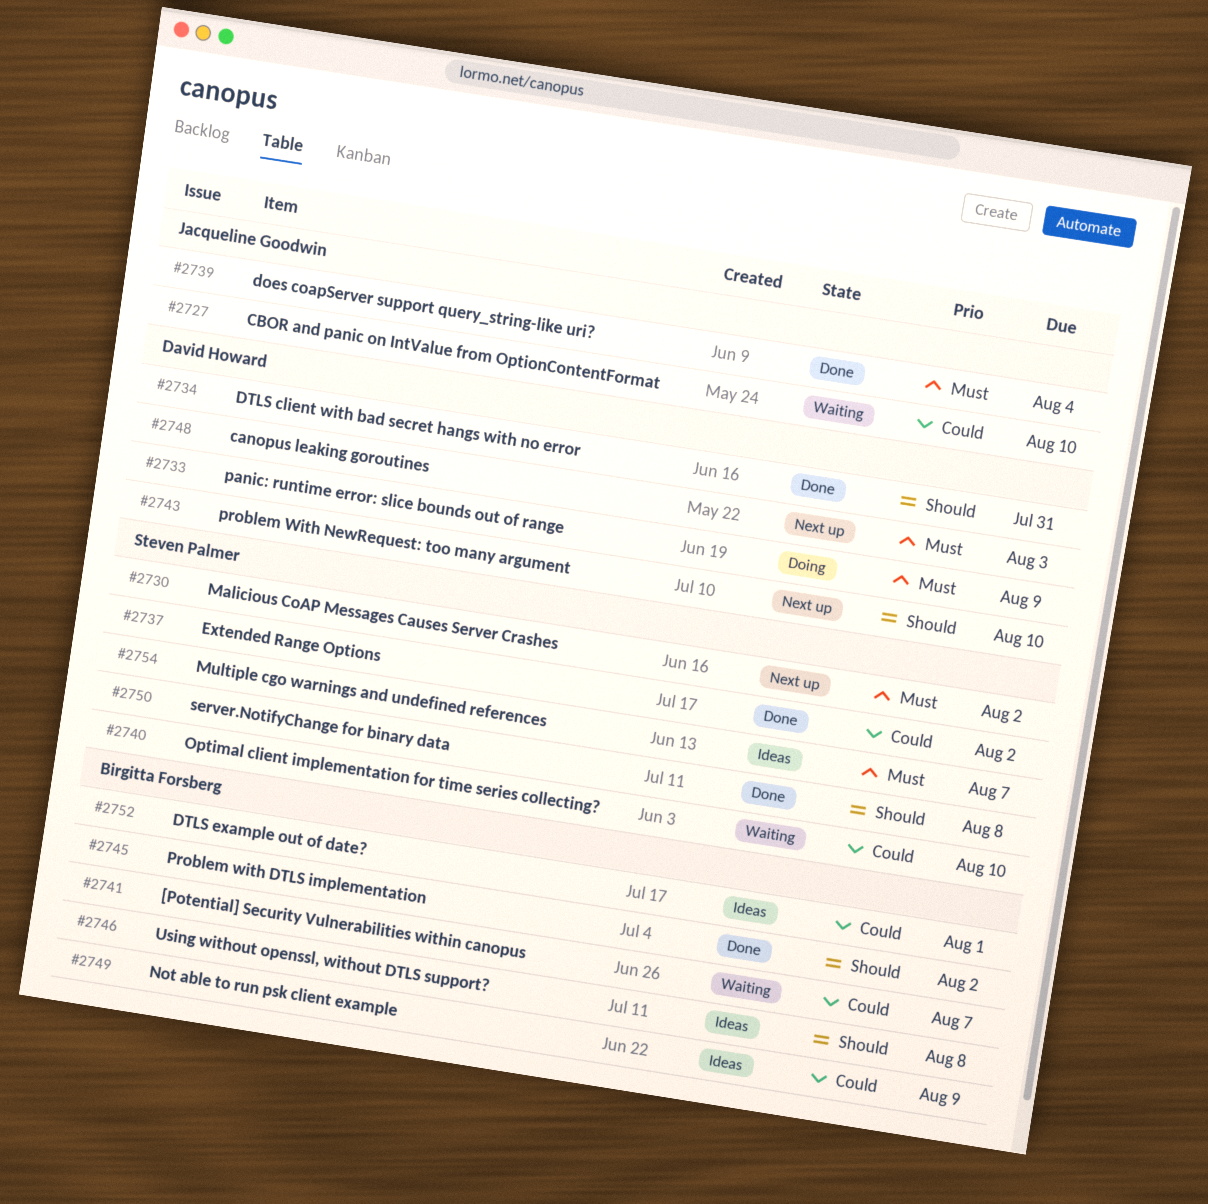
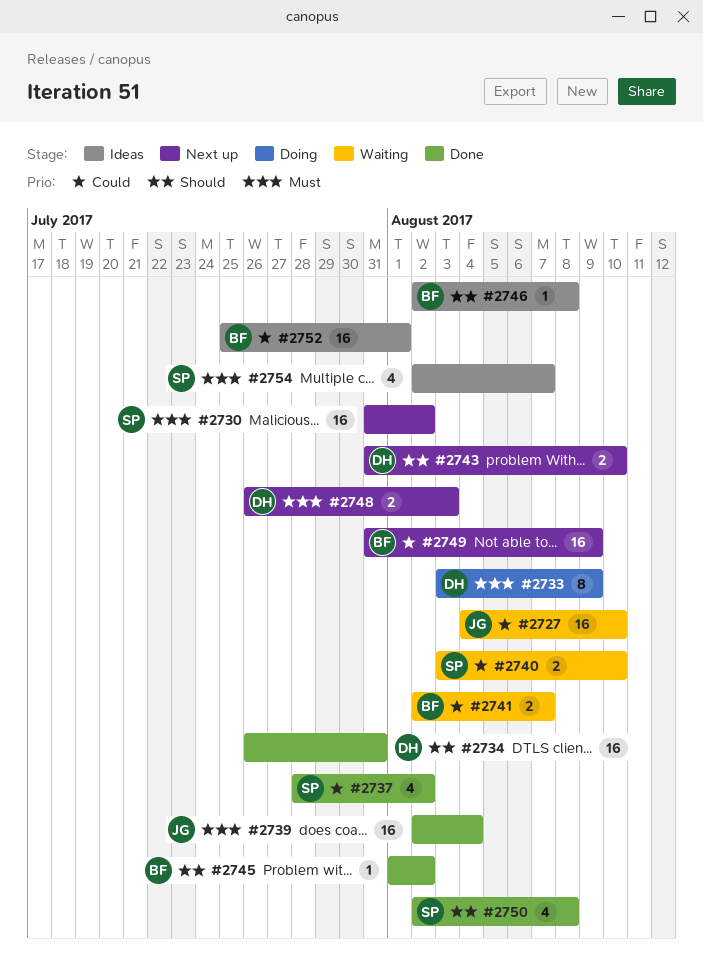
#2749, status: Ideas -> Next up

